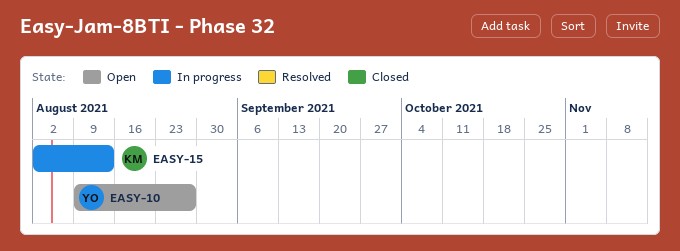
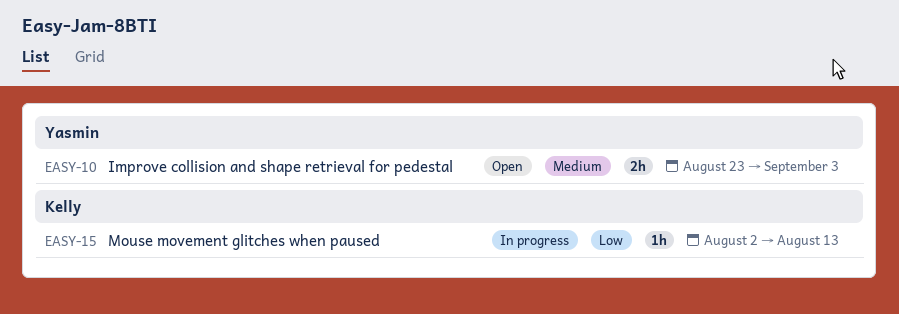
EASY-10, start: Aug 9 -> Aug 23
EASY-10, due: Aug 27 -> Sep 3

